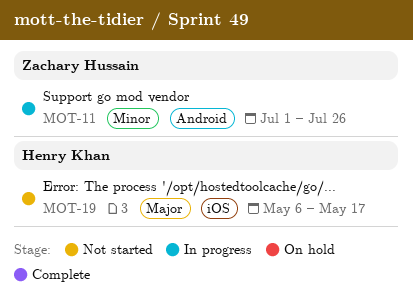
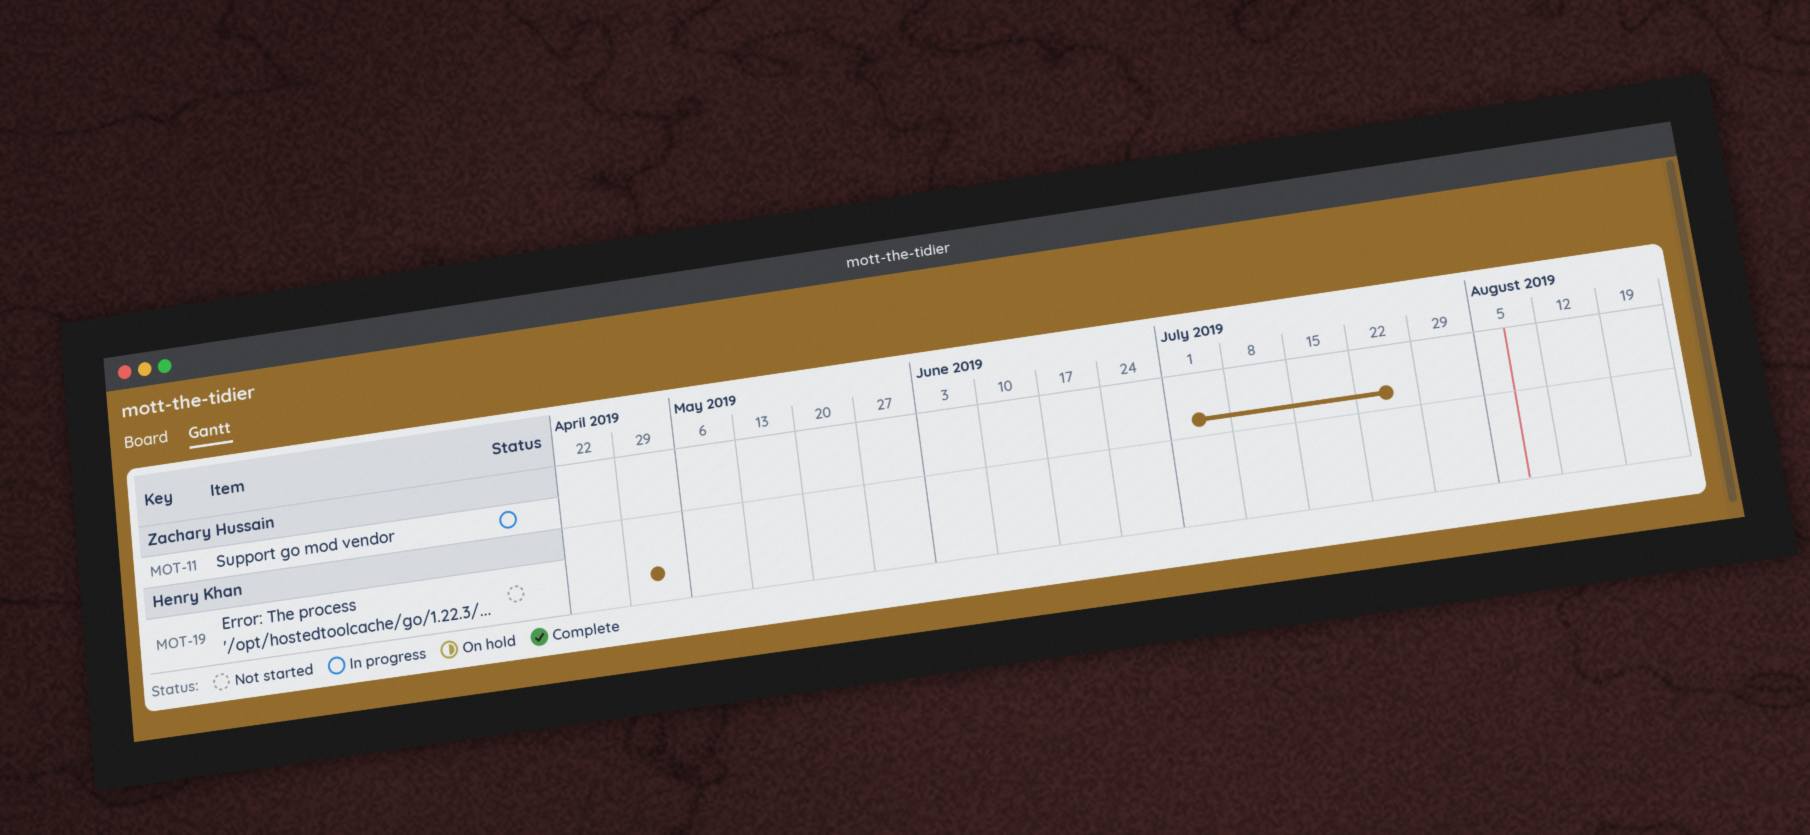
MOT-19, start: May 6 -> Apr 29
MOT-19, due: May 17 -> May 3

